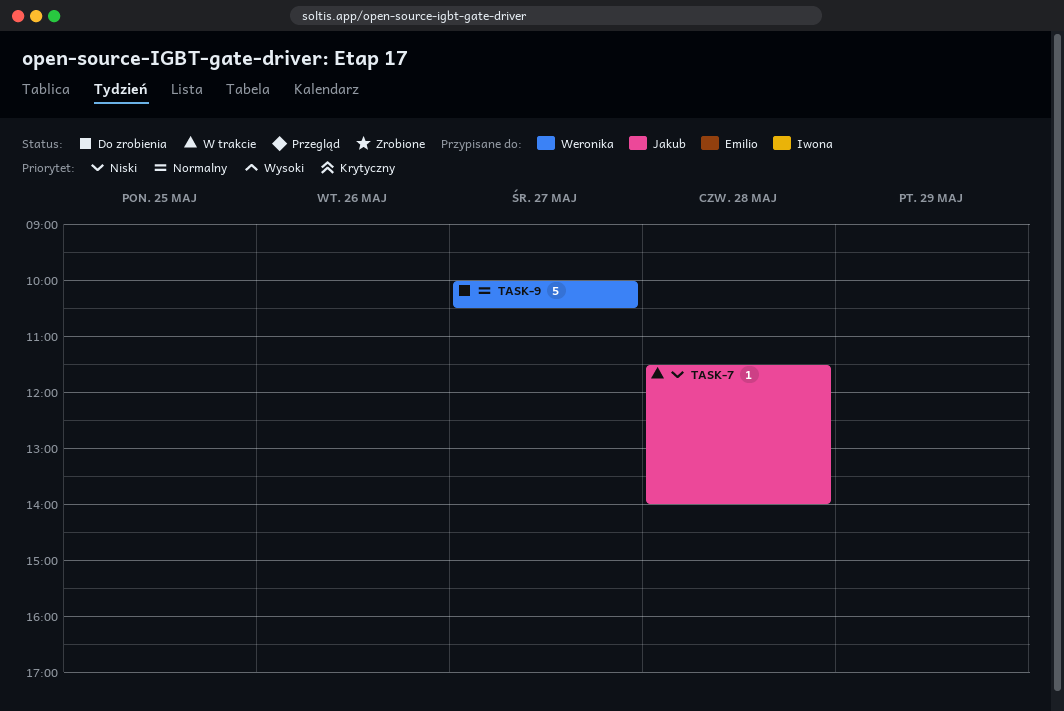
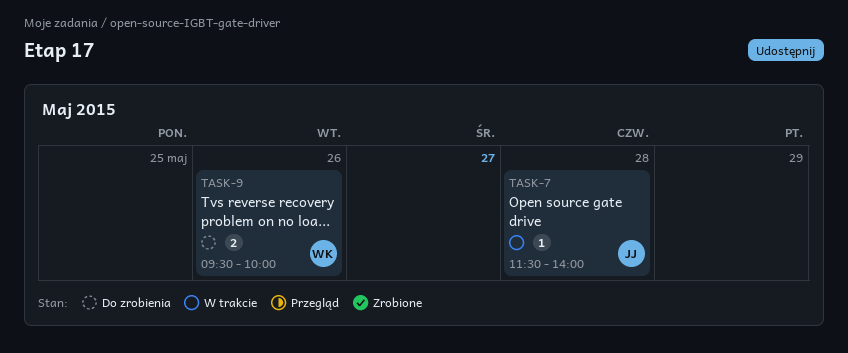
TASK-9, estimate: 5 -> 2
TASK-9, day: May 27 -> May 26
TASK-9, begins: 10:00 -> 09:30
TASK-9, ends: 10:30 -> 10:00

